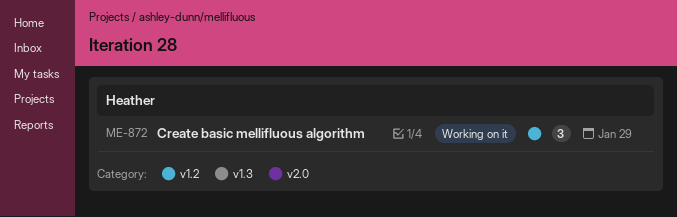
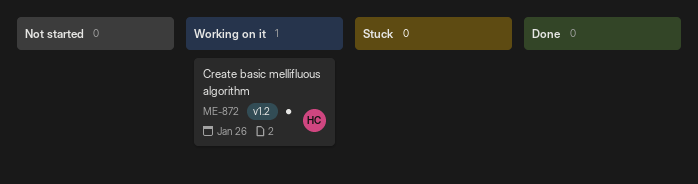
ME-872, estimate: 3 -> 1
ME-872, due: Jan 29 -> Jan 26

